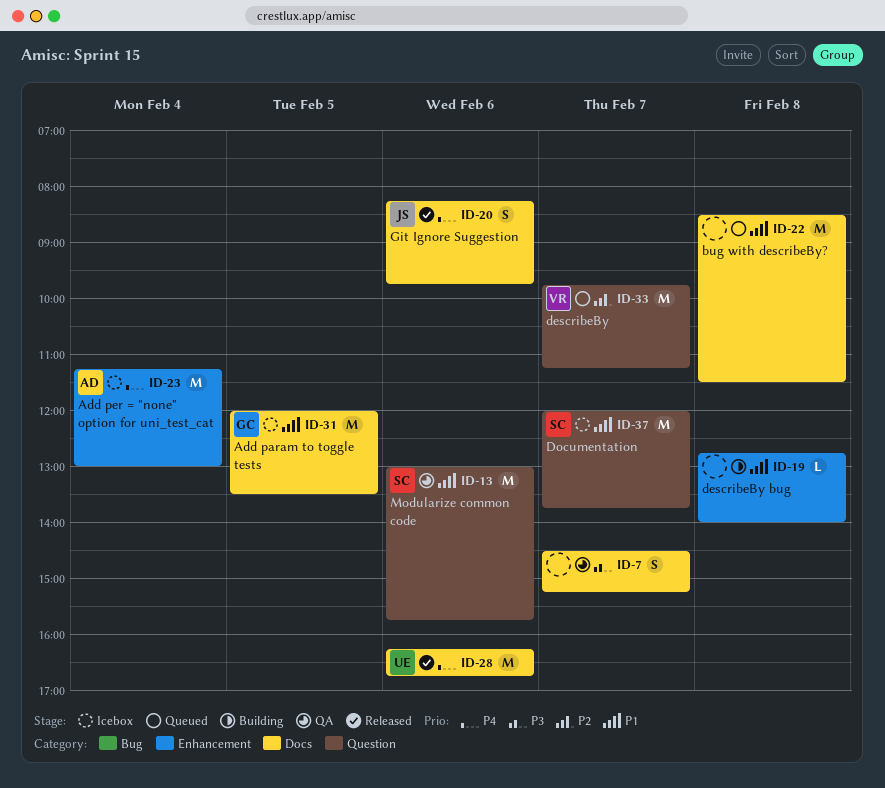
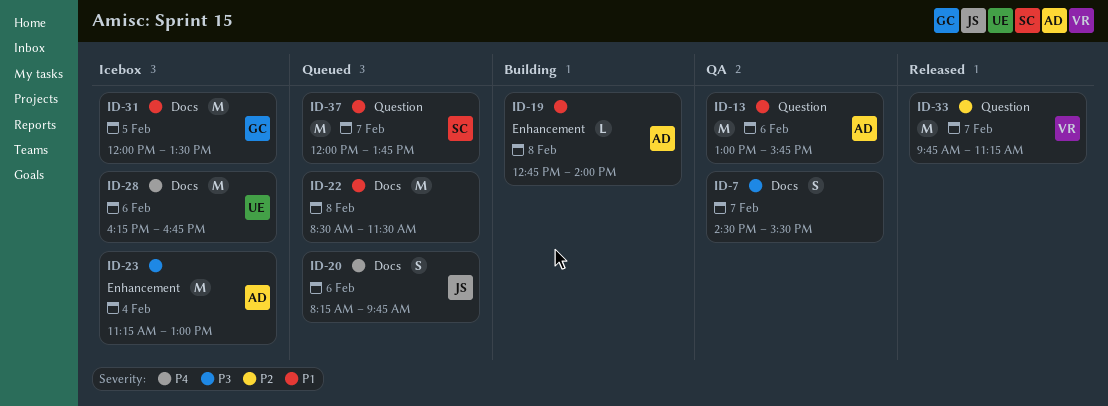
ID-7, ends: 15:15 -> 15:30
ID-13, owner: SC -> AD
ID-19, owner: none -> AD
ID-20, status: Released -> Queued
ID-23, priority: P4 -> P3
ID-28, status: Released -> Icebox
ID-33, status: Queued -> Released
ID-37, status: Icebox -> Queued

